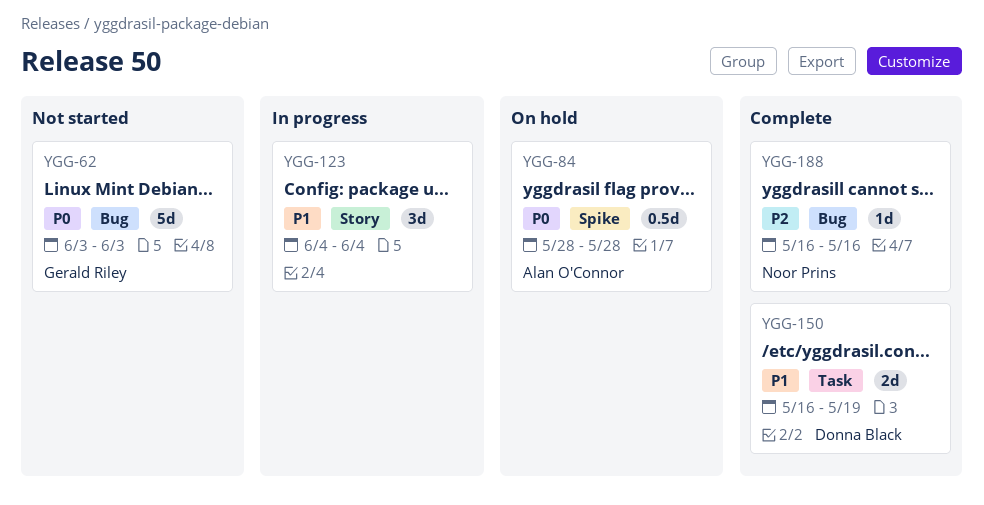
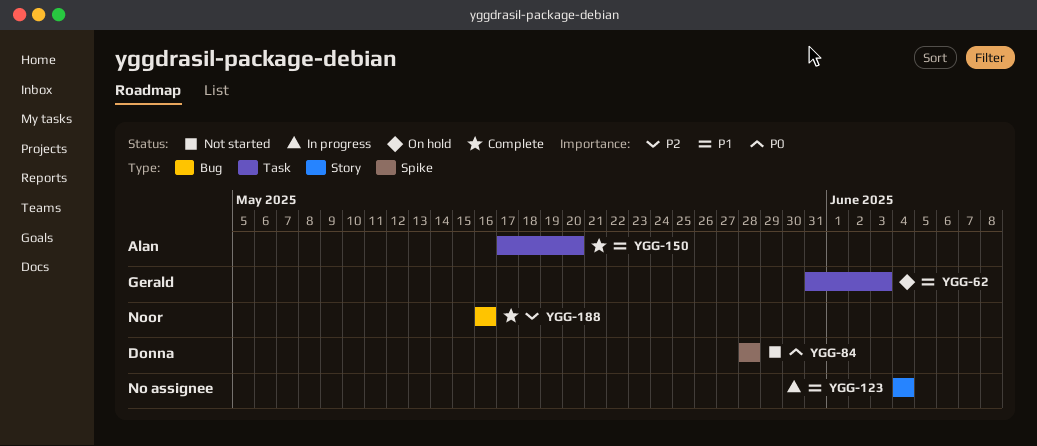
YGG-62, status: Not started -> On hold
YGG-62, priority: P0 -> P1
YGG-62, label: Bug -> Task
YGG-62, start: Jun 3 -> May 31
YGG-84, status: On hold -> Not started
YGG-84, owner: Alan O'Connor -> Donna Black
YGG-150, owner: Donna Black -> Alan O'Connor
YGG-150, start: May 16 -> May 17
YGG-150, due: May 19 -> May 20

